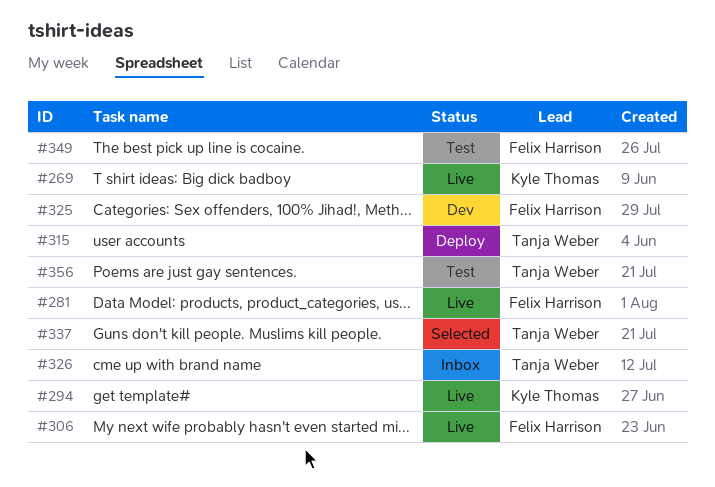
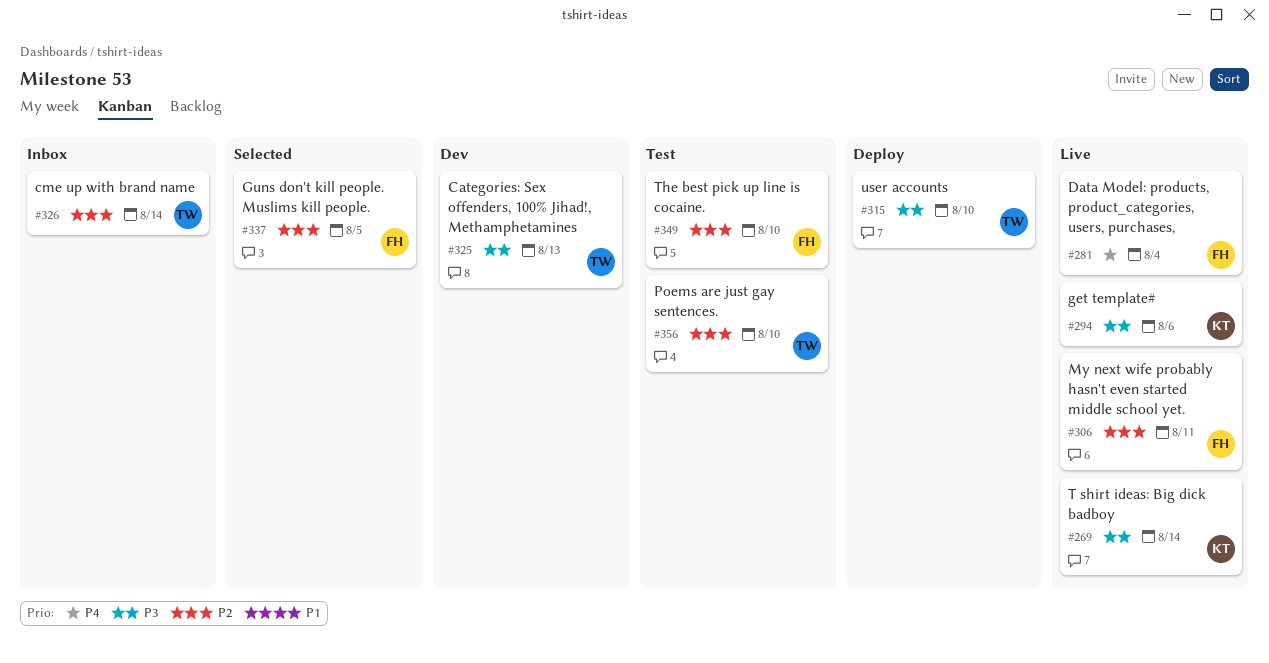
#325, owner: Felix Harrison -> Tanja Weber
#337, owner: Tanja Weber -> Felix Harrison

